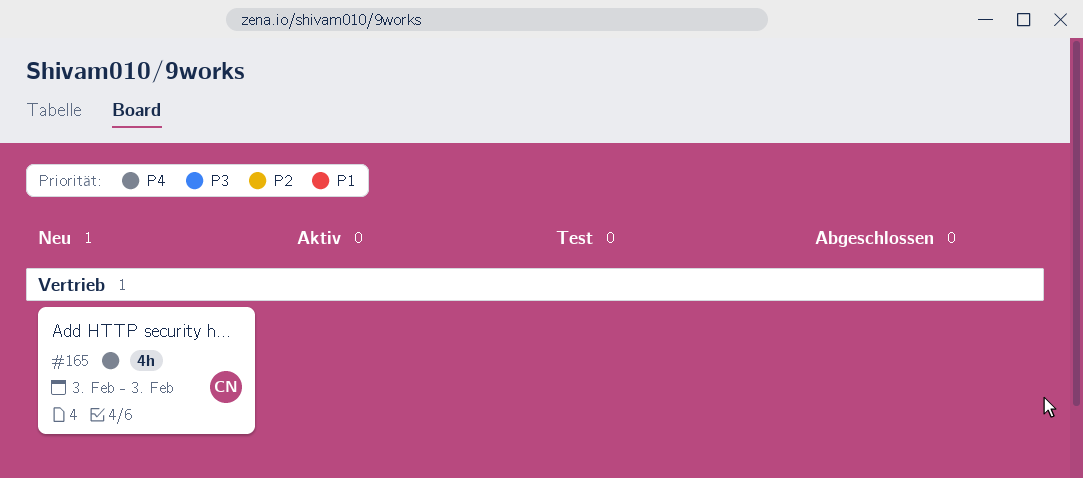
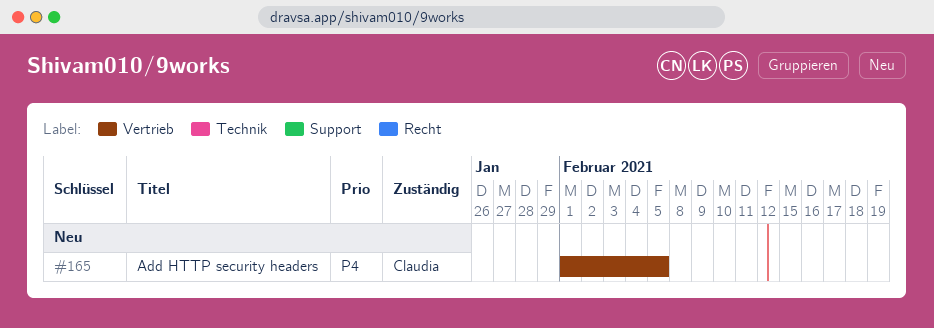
#165, start: Feb 3 -> Feb 1
#165, due: Feb 3 -> Feb 5

